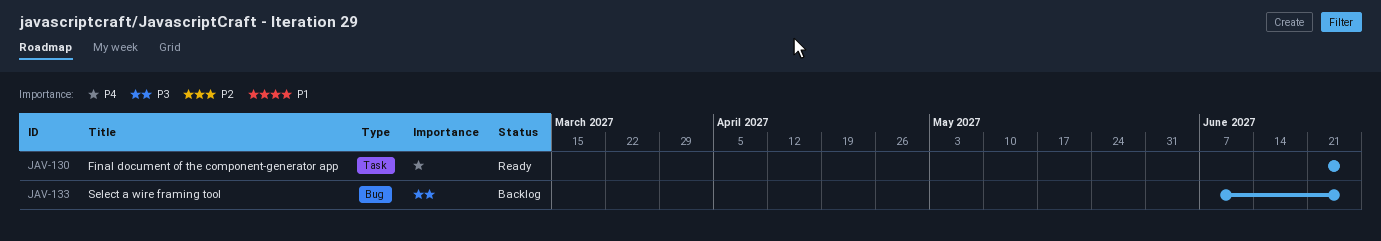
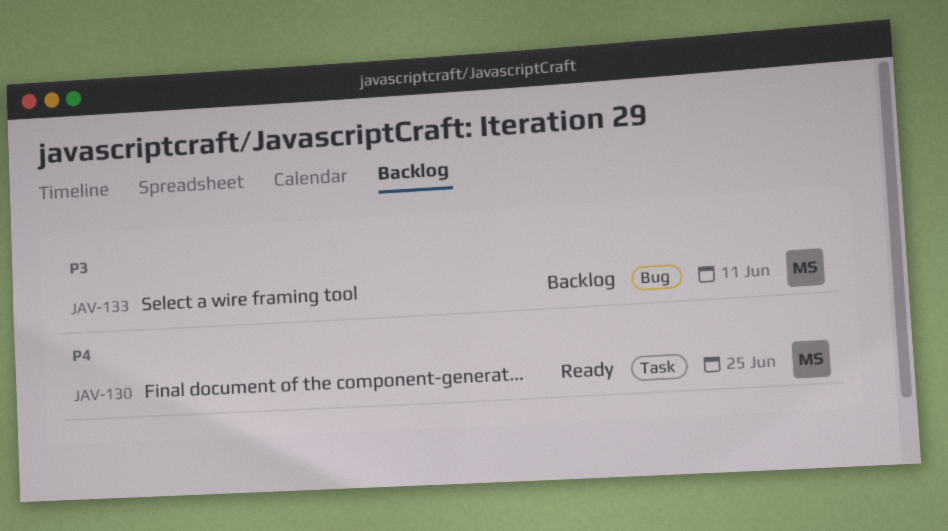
JAV-133, due: Jun 25 -> Jun 11

